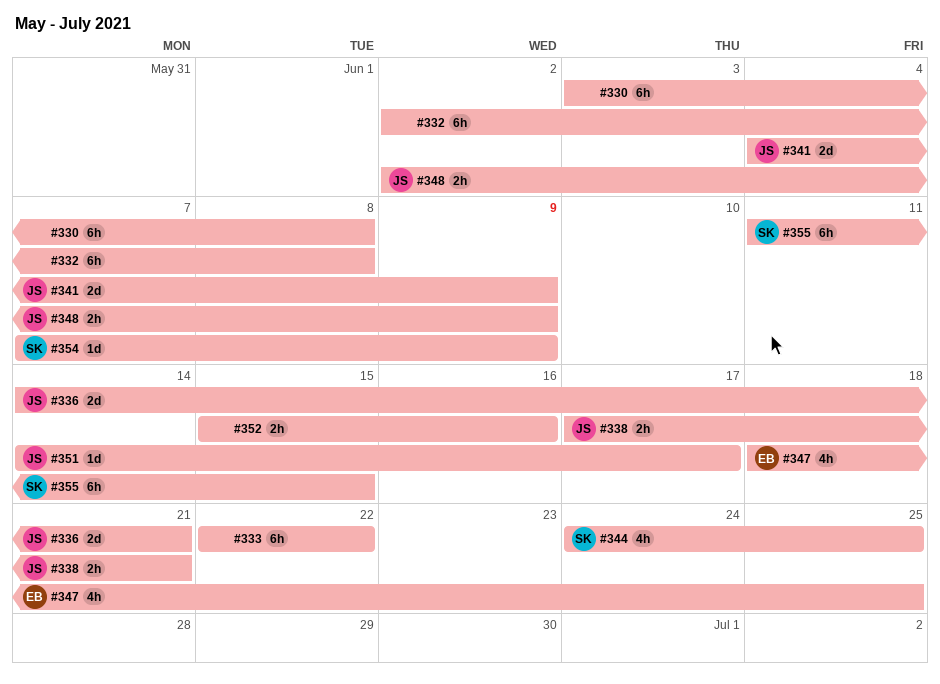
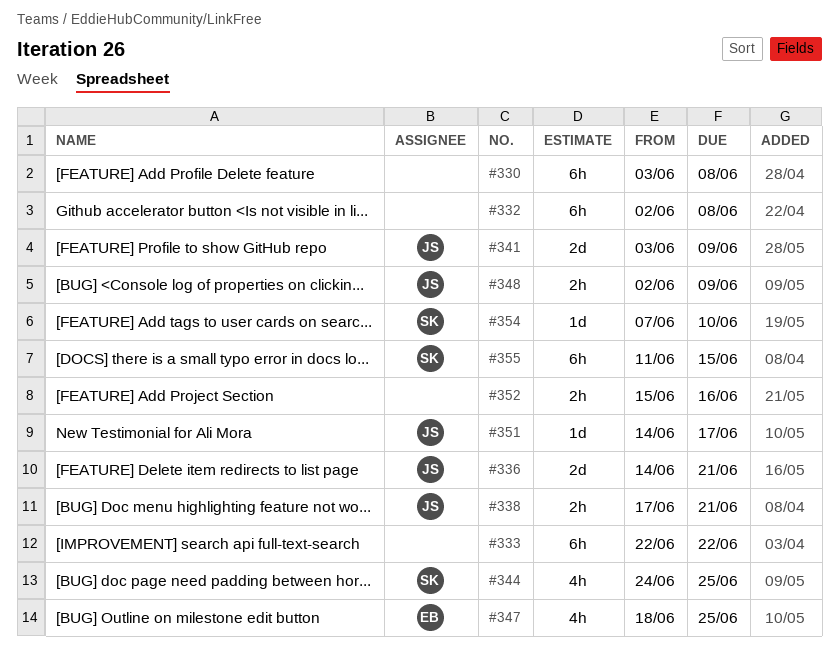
#341, start: Jun 4 -> Jun 3
#354, due: Jun 9 -> Jun 10

